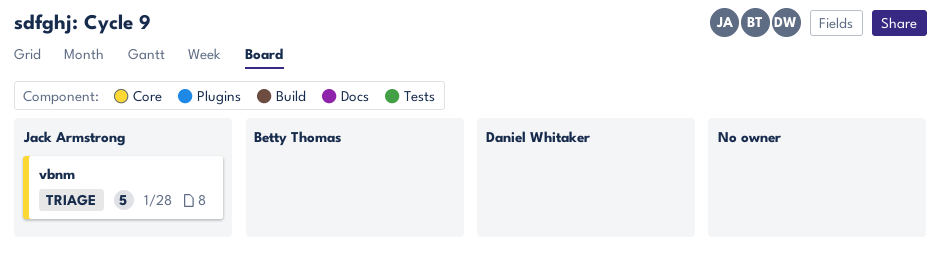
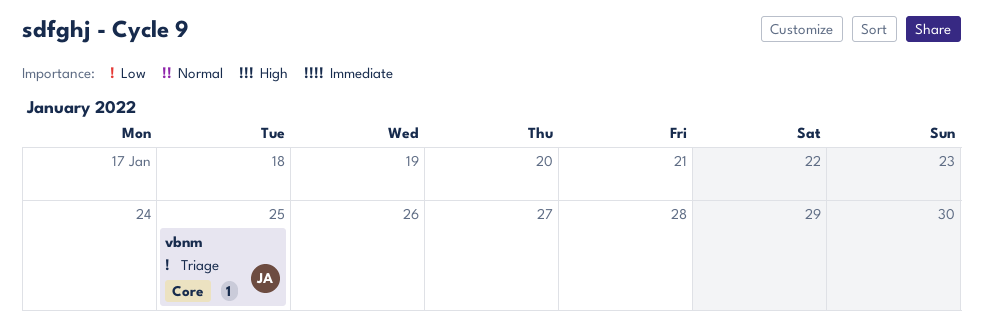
vbnm, estimate: 5 -> 1
vbnm, due: Jan 28 -> Jan 25

